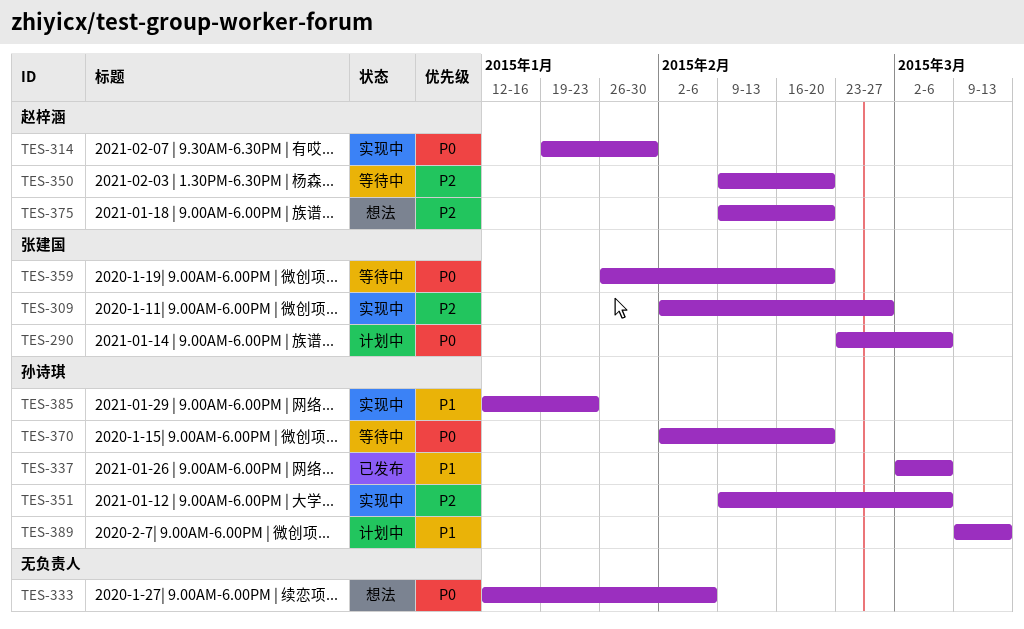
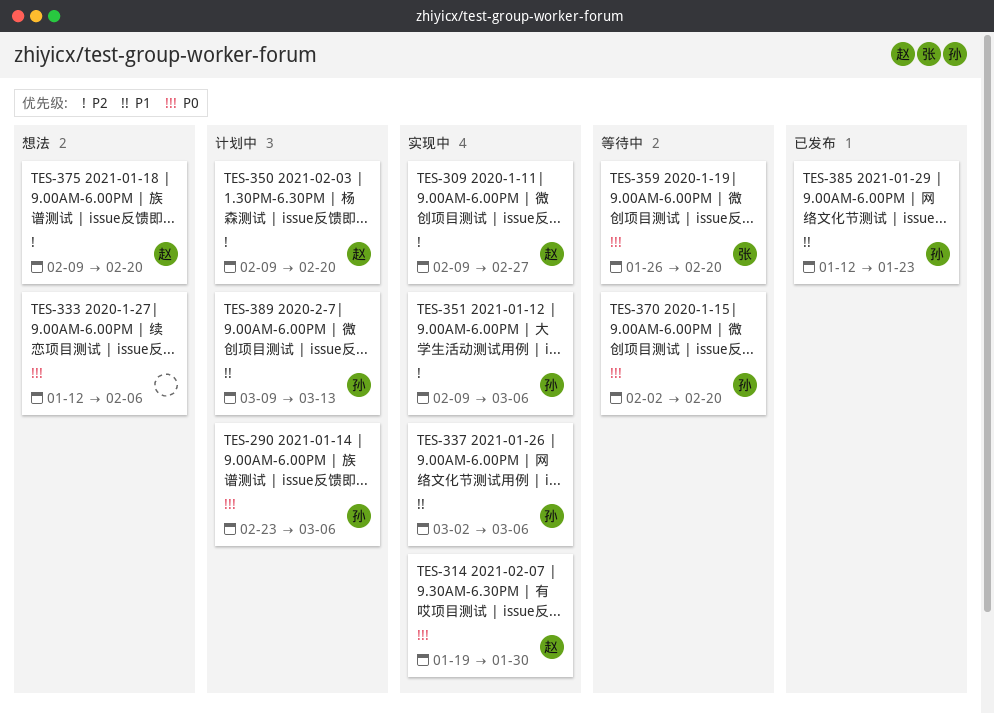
TES-290, owner: 张建国 -> 孙诗琪
TES-309, owner: 张建国 -> 赵梓涵
TES-309, start: Feb 2 -> Feb 9
TES-337, status: 已发布 -> 实现中
TES-350, status: 等待中 -> 计划中
TES-385, status: 实现中 -> 已发布

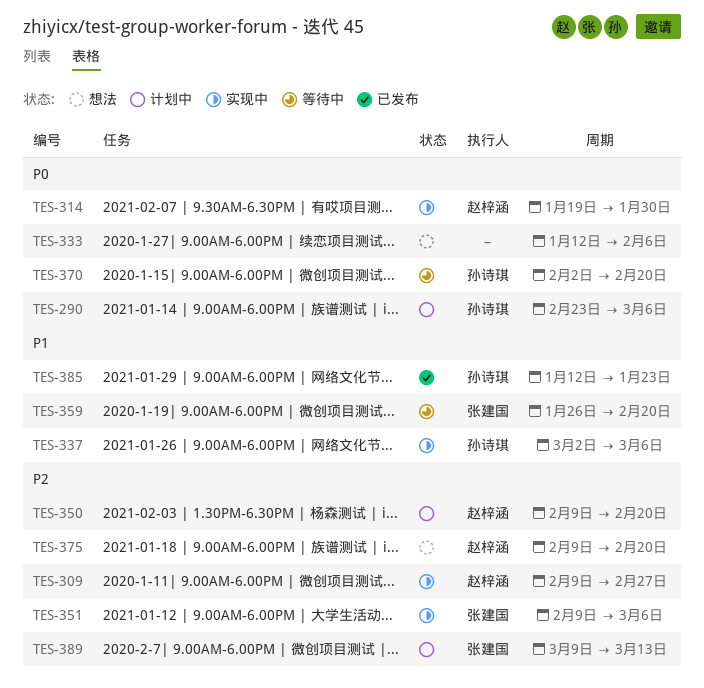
TES-351, owner: 孙诗琪 -> 张建国
TES-359, priority: P0 -> P1
TES-389, owner: 孙诗琪 -> 张建国
TES-389, priority: P1 -> P2

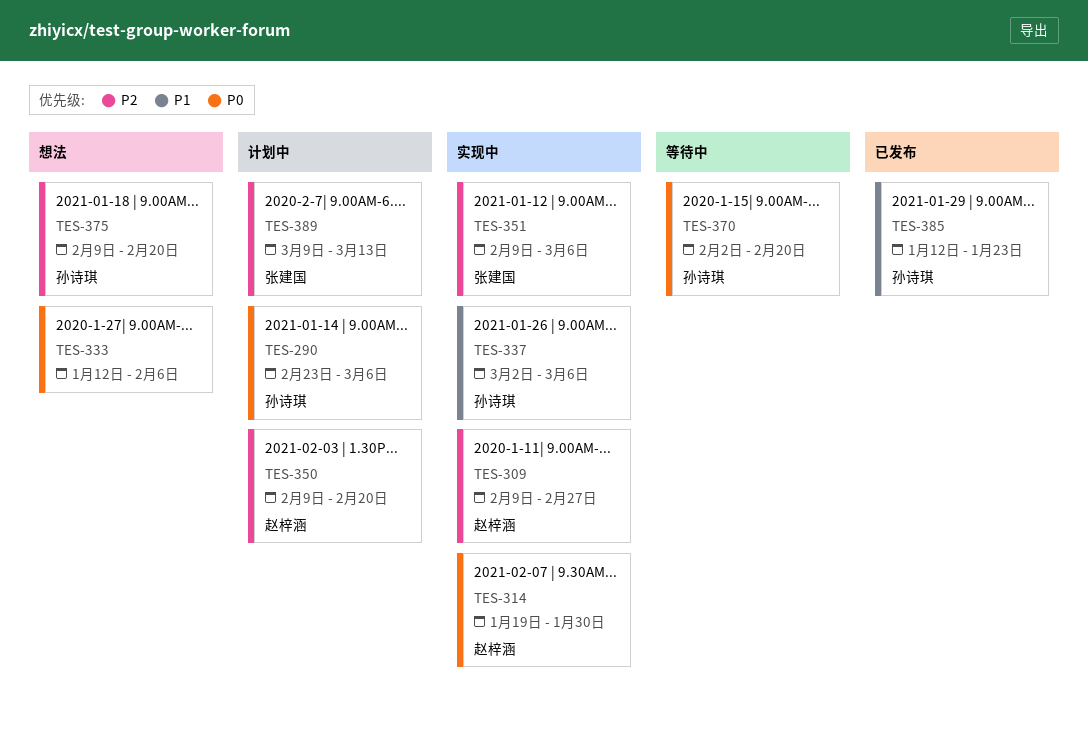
TES-359: present -> none
TES-375, owner: 赵梓涵 -> 孙诗琪

